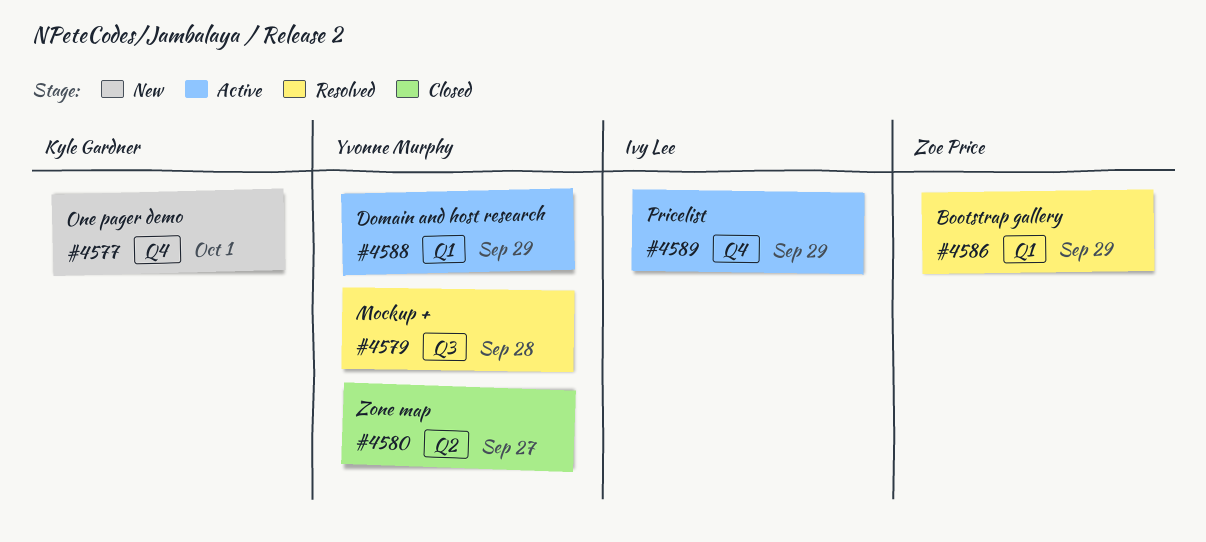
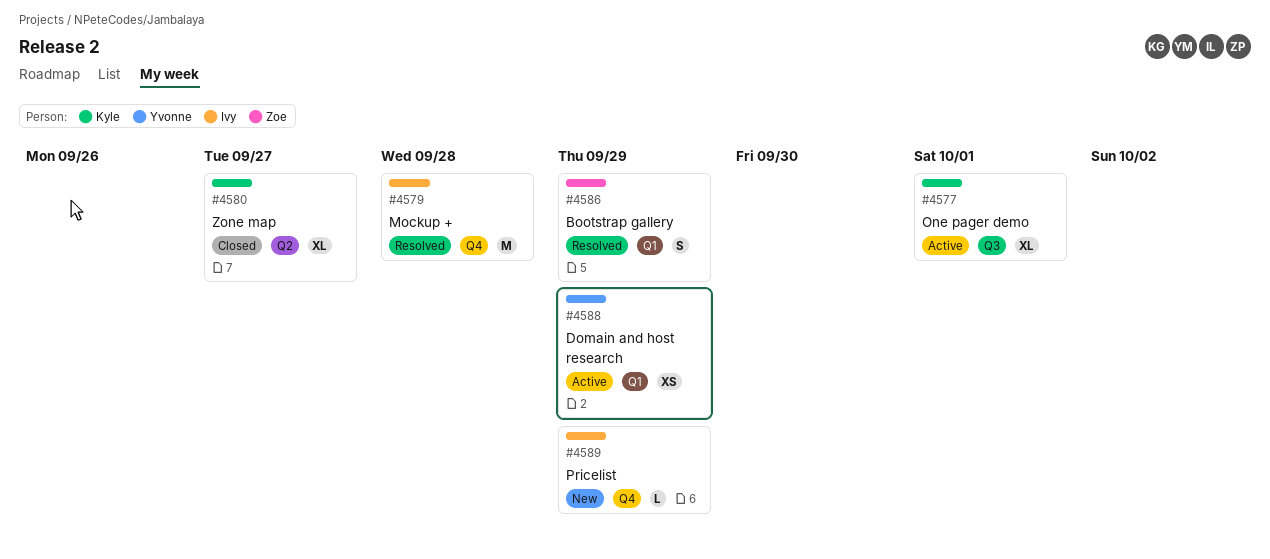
#4577, status: New -> Active
#4577, label: Q4 -> Q3
#4579, owner: Yvonne Murphy -> Ivy Lee
#4579, label: Q3 -> Q4
#4580, owner: Yvonne Murphy -> Kyle Gardner
#4589, status: Active -> New

